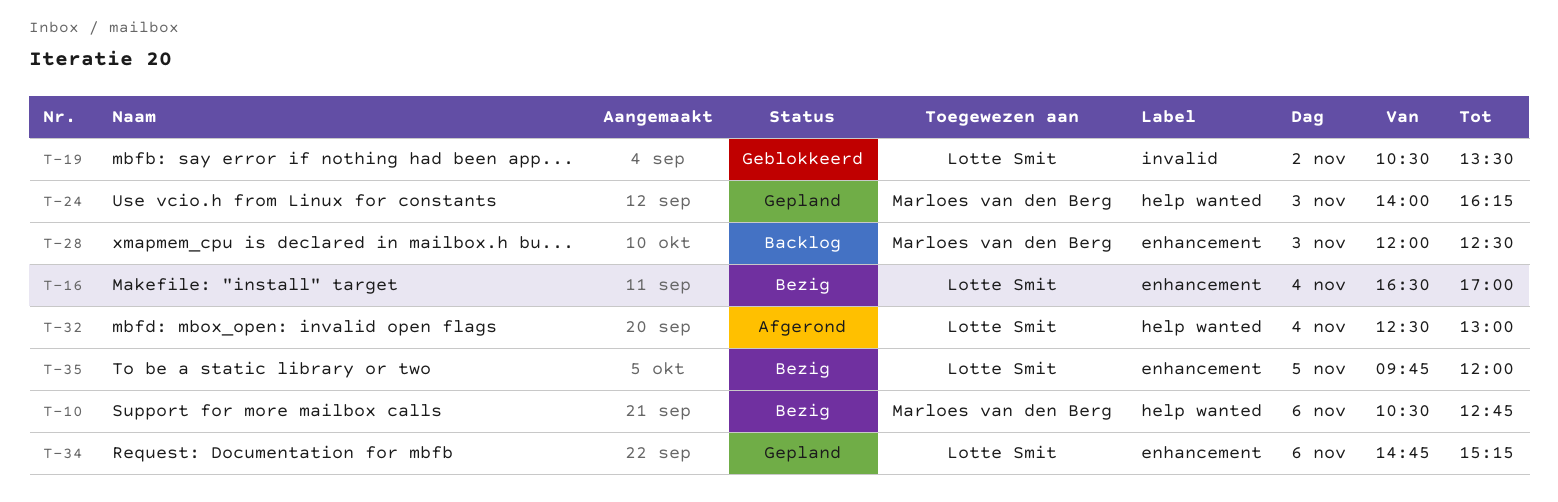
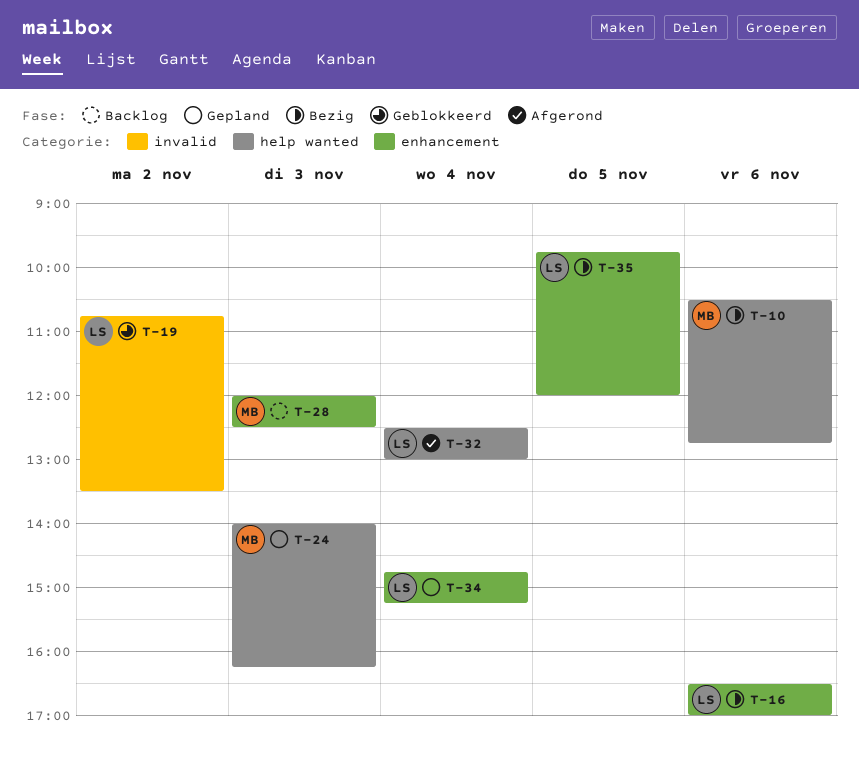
T-16, day: Nov 4 -> Nov 6
T-19, begins: 10:30 -> 10:45
T-34, day: Nov 6 -> Nov 4

